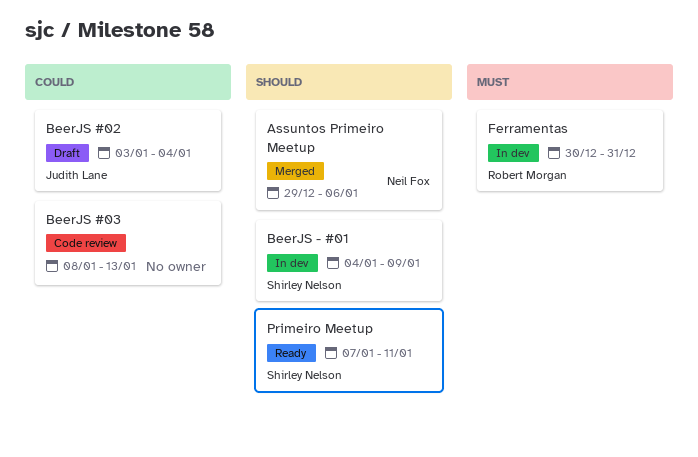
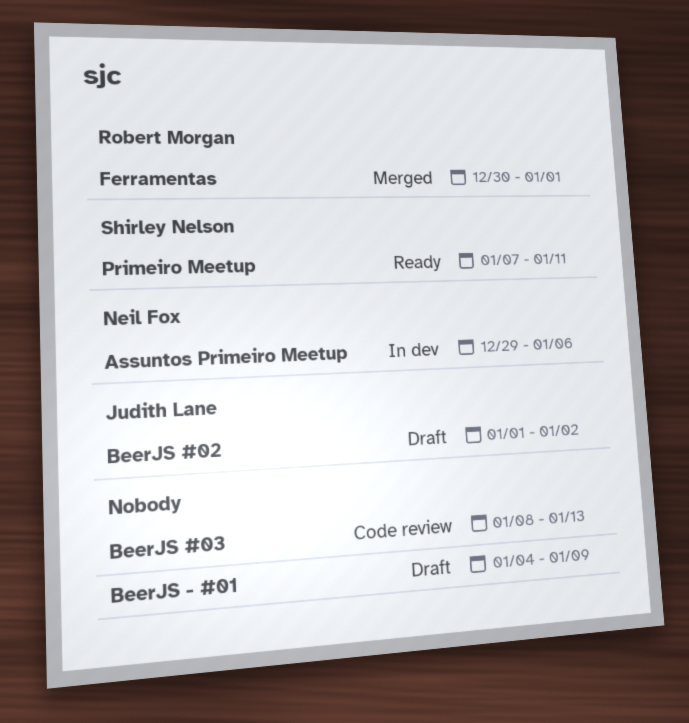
Assuntos Primeiro Meetup, status: Merged -> In dev
BeerJS #02, start: Jan 3 -> Jan 1
BeerJS #02, due: Jan 4 -> Jan 2
BeerJS - #01, status: In dev -> Draft
BeerJS - #01, owner: Shirley Nelson -> none
Ferramentas, status: In dev -> Merged
Ferramentas, due: Dec 31 -> Jan 1

